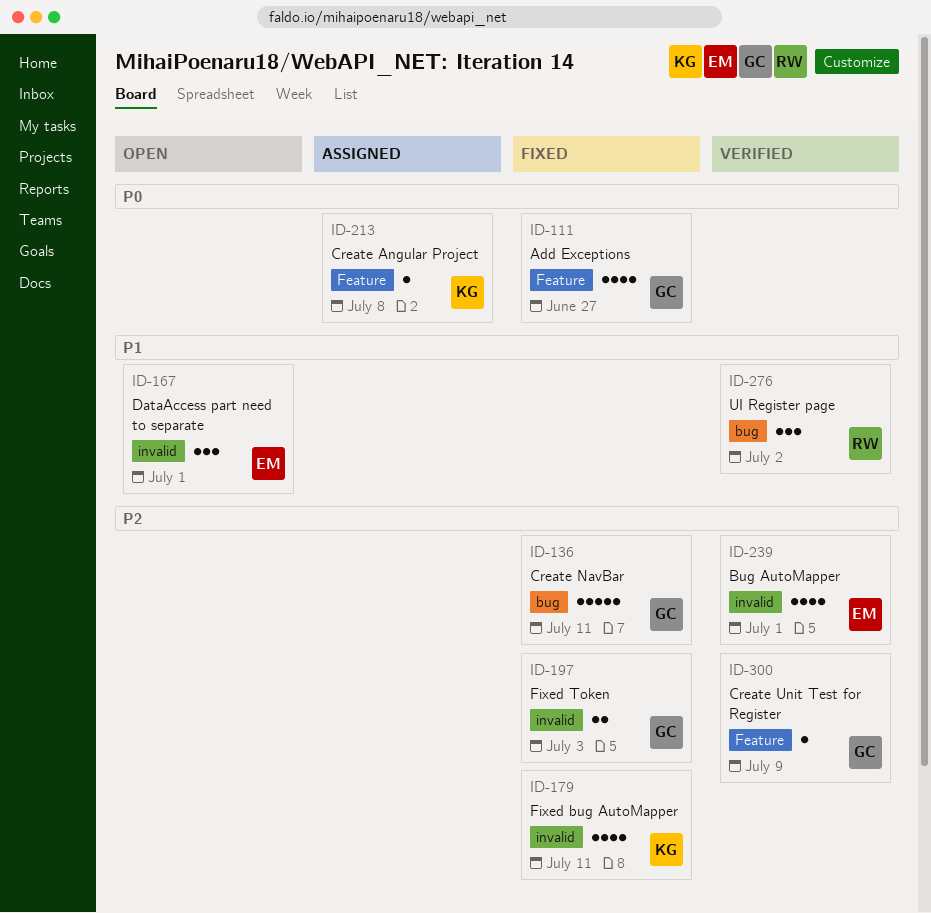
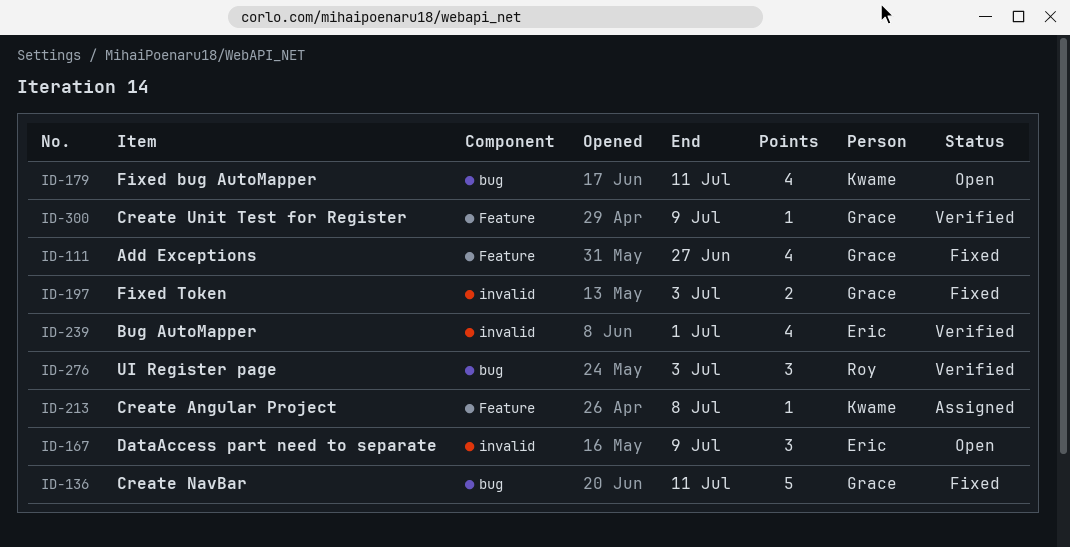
ID-167, due: Jul 1 -> Jul 9
ID-179, status: Fixed -> Open
ID-179, label: invalid -> bug
ID-276, due: Jul 2 -> Jul 3

